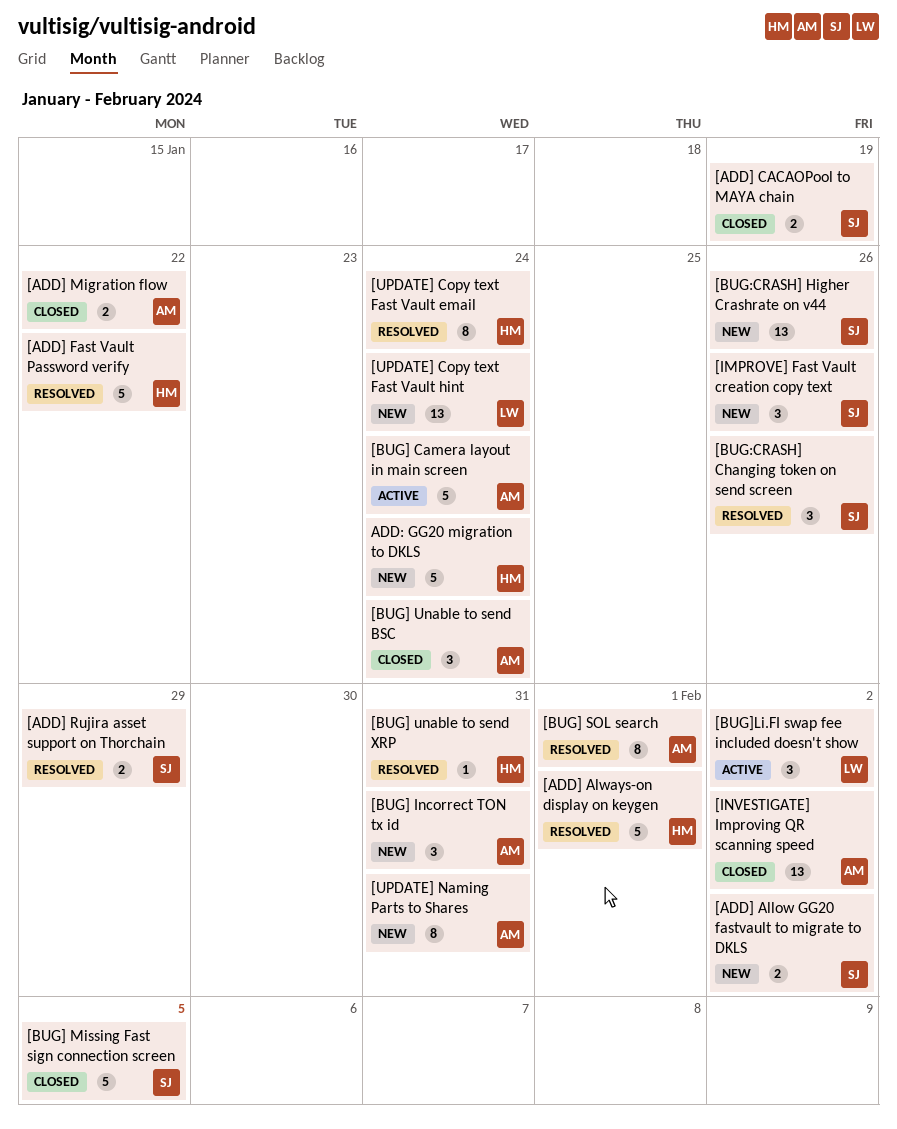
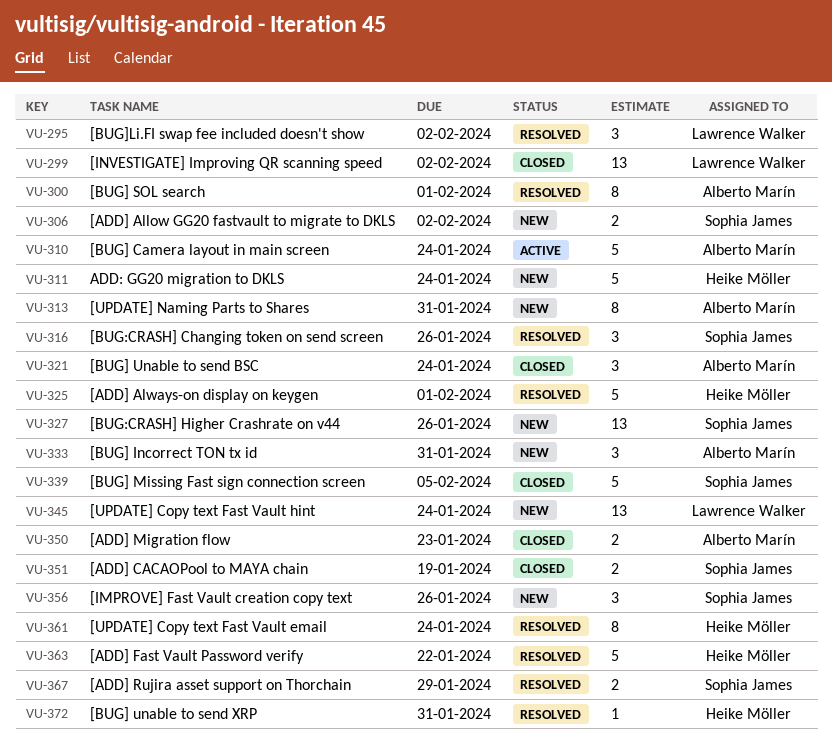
[ADD] Migration flow, due: Jan 22 -> Jan 23
[BUG]Li.FI swap fee included doesn't show, status: Active -> Resolved
[INVESTIGATE] Improving QR scanning speed, owner: Alberto Marín -> Lawrence Walker

